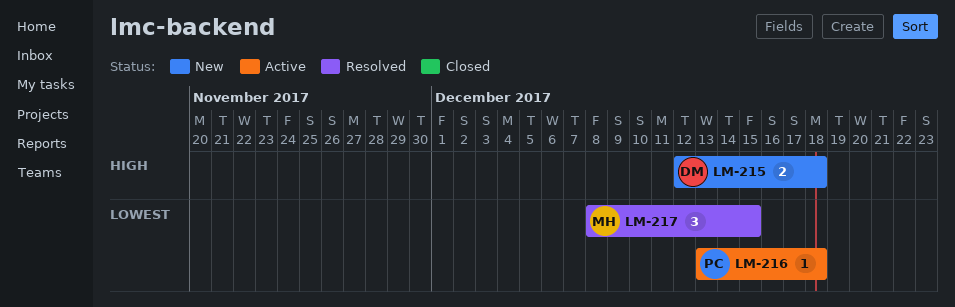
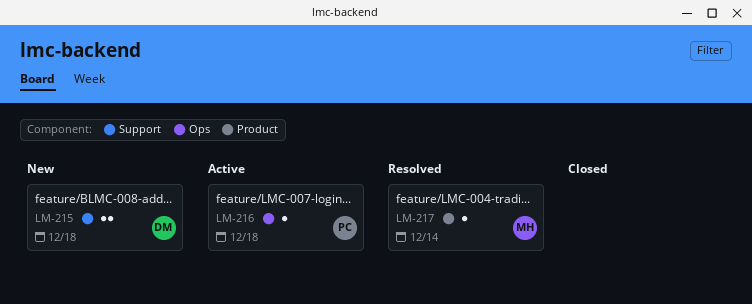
LM-217, estimate: 3 -> 1
LM-217, due: Dec 15 -> Dec 14

